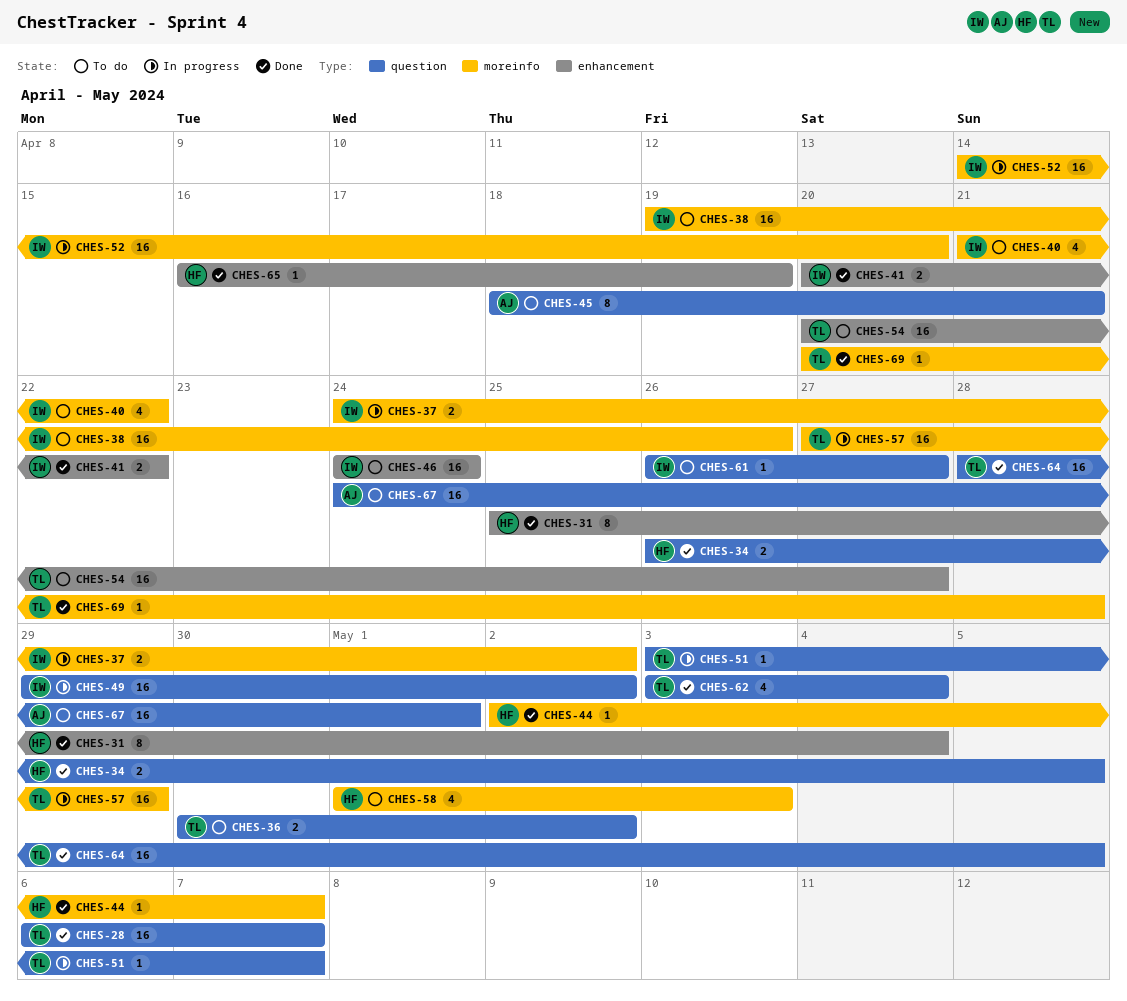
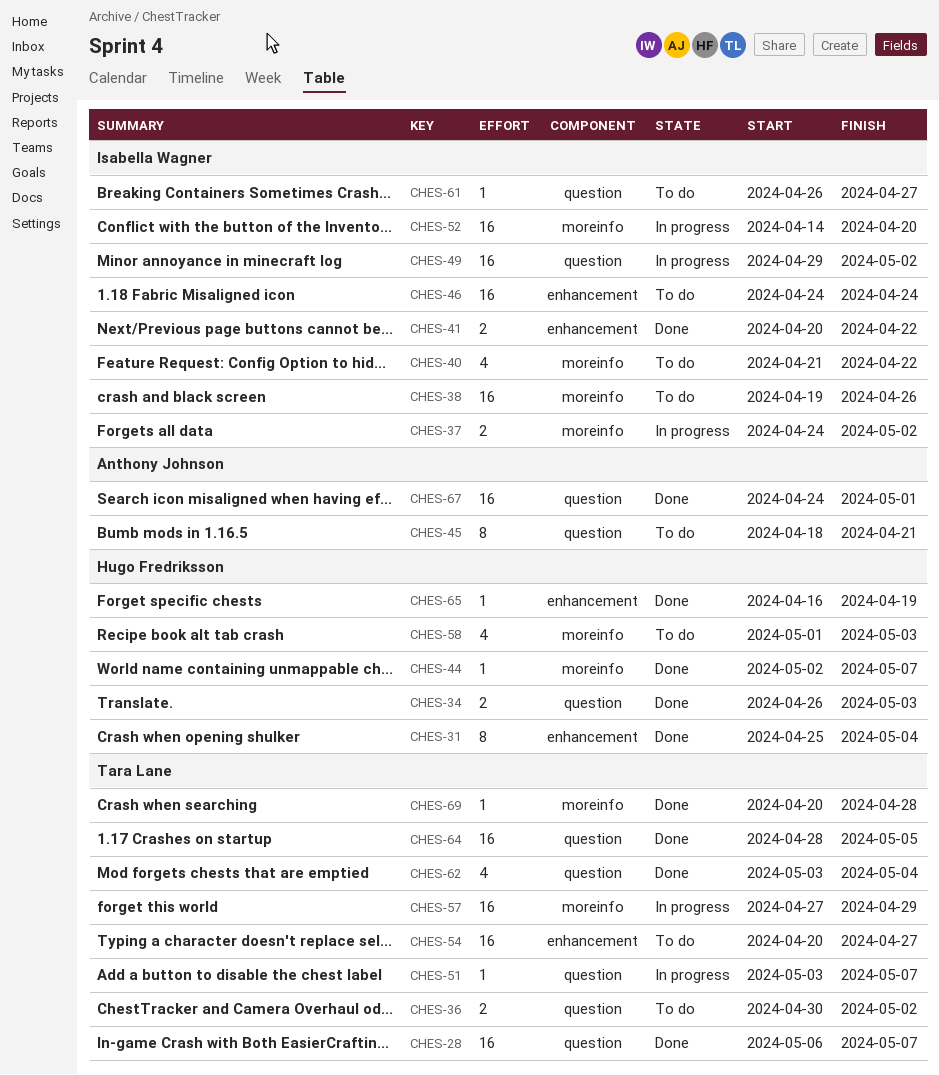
CHES-34, due: May 5 -> May 3
CHES-67, status: To do -> Done

